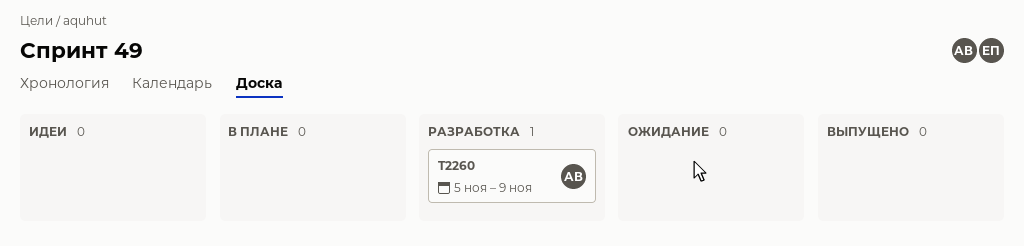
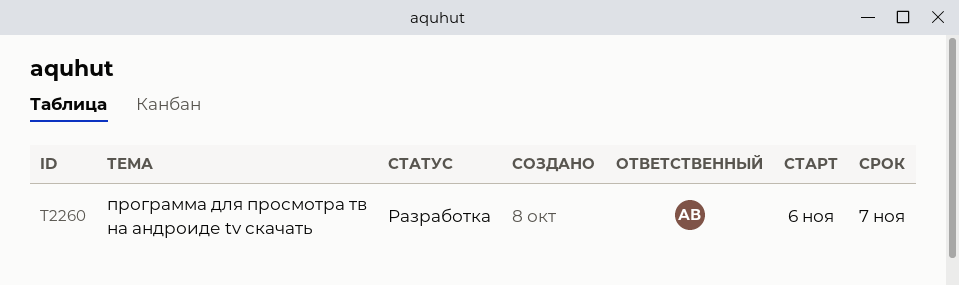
T2260, start: Nov 5 -> Nov 6
T2260, due: Nov 9 -> Nov 7

